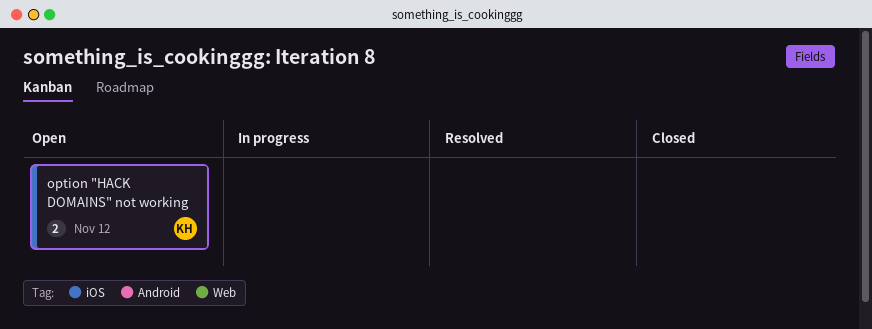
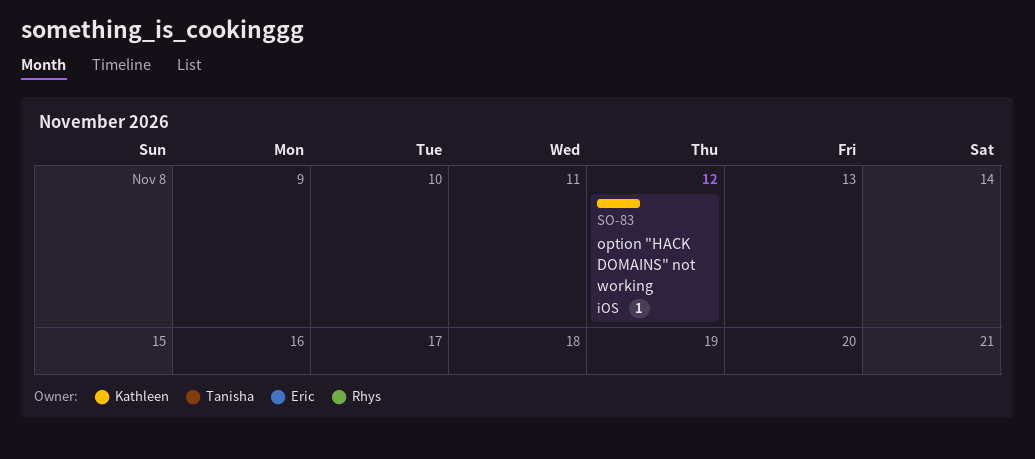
option "HACK DOMAINS" not working, estimate: 2 -> 1

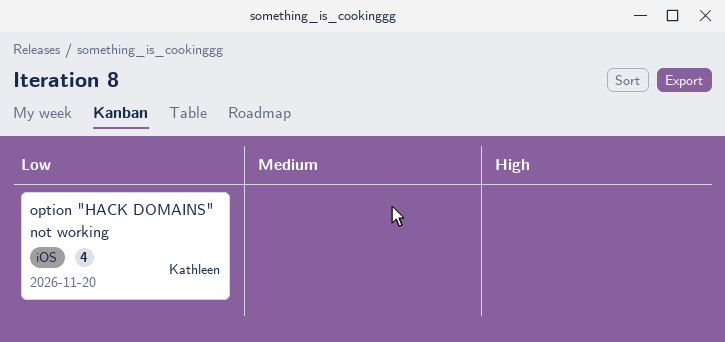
option "HACK DOMAINS" not working, estimate: 1 -> 4
option "HACK DOMAINS" not working, due: Nov 12 -> Nov 20

